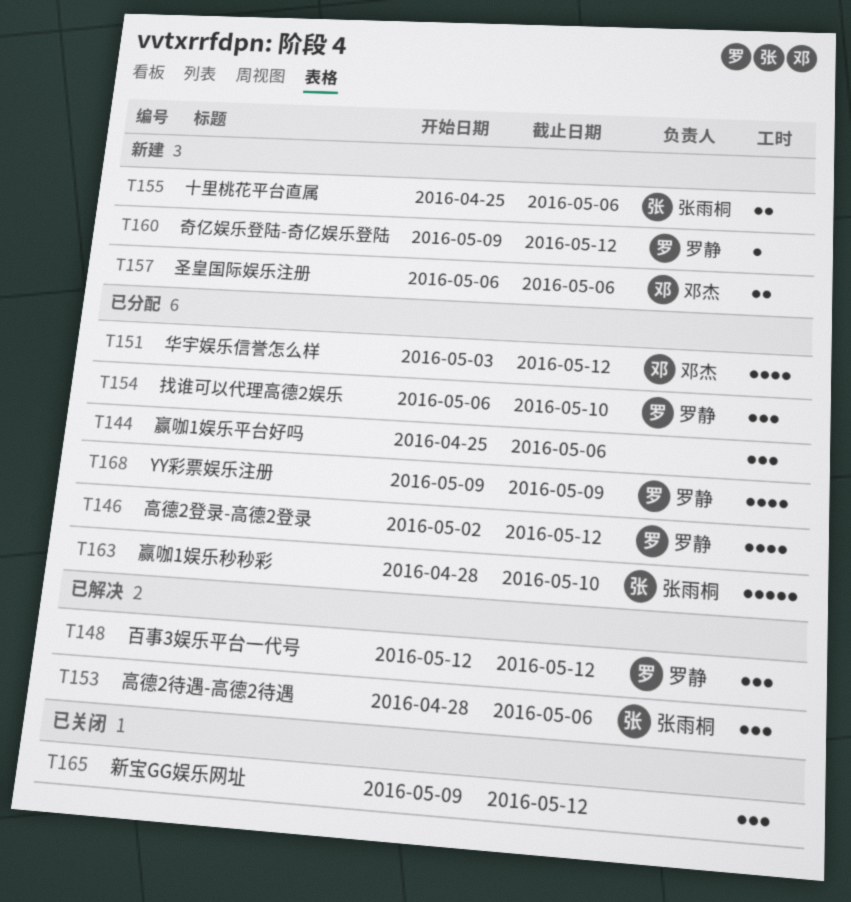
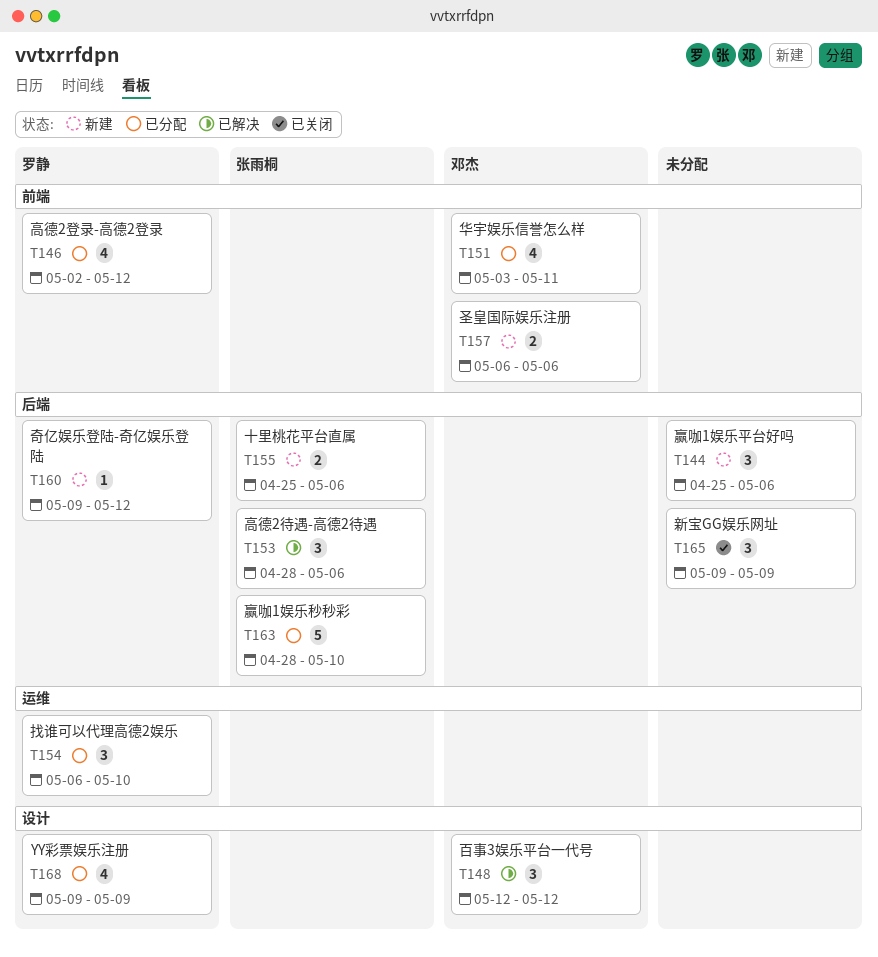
T144, status: 已分配 -> 新建
T148, owner: 罗静 -> 邓杰
T151, due: May 12 -> May 11
T165, due: May 12 -> May 9

